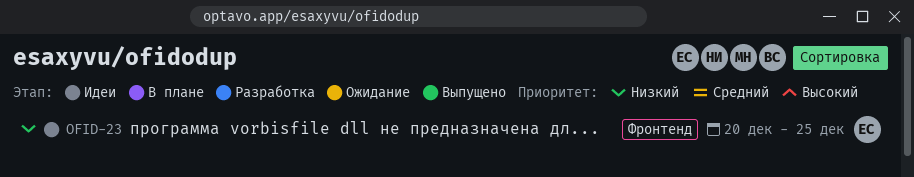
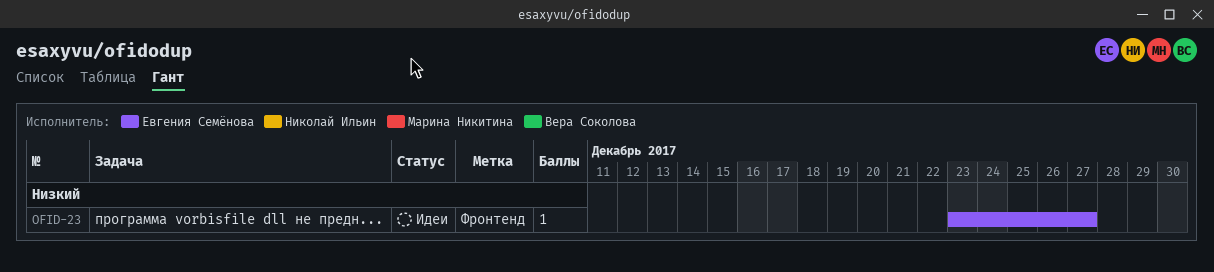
OFID-23, start: Dec 20 -> Dec 23
OFID-23, due: Dec 25 -> Dec 27

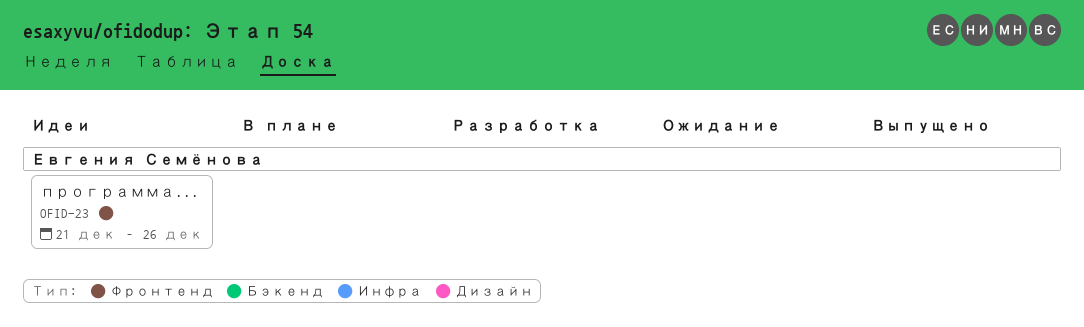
OFID-23, start: Dec 23 -> Dec 21
OFID-23, due: Dec 27 -> Dec 26

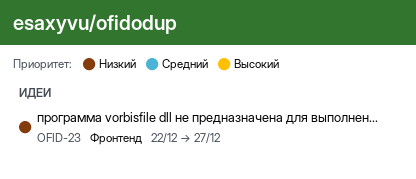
OFID-23, start: Dec 21 -> Dec 22
OFID-23, due: Dec 26 -> Dec 27

